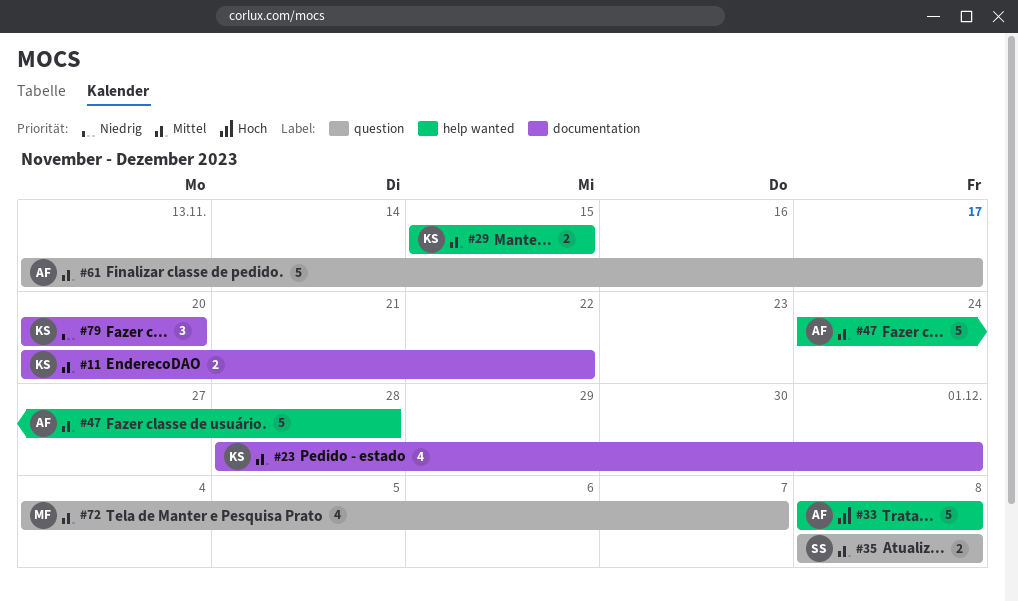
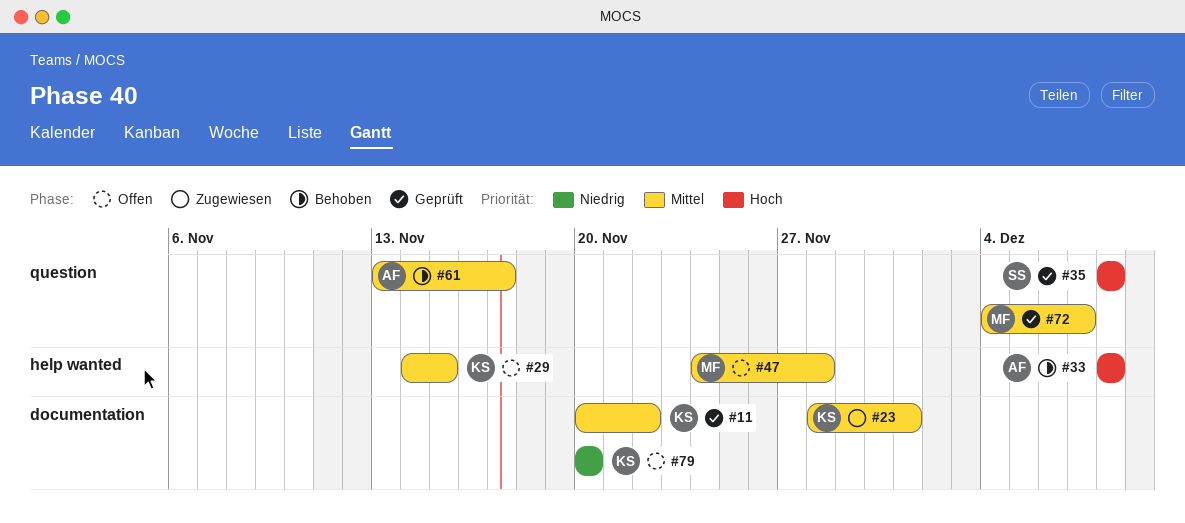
#29, start: Nov 15 -> Nov 14
#35, priority: Mittel -> Hoch
#47, owner: AF -> MF

